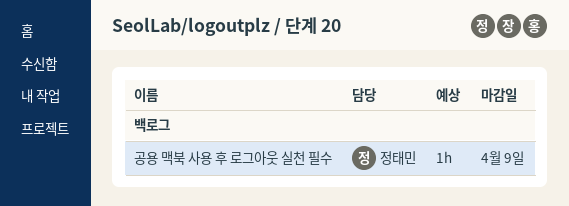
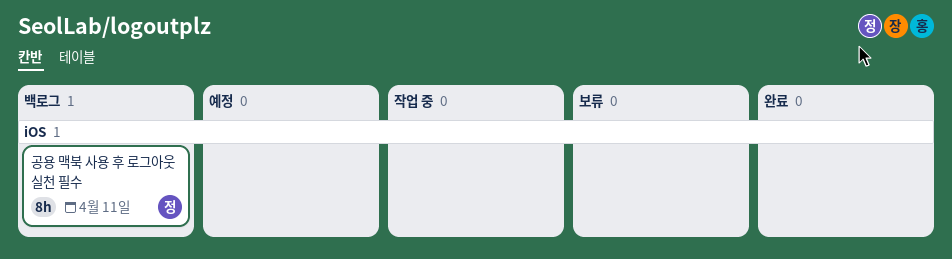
공용 맥북 사용 후 로그아웃 실천 필수, estimate: 1h -> 8h
공용 맥북 사용 후 로그아웃 실천 필수, due: Apr 9 -> Apr 11

